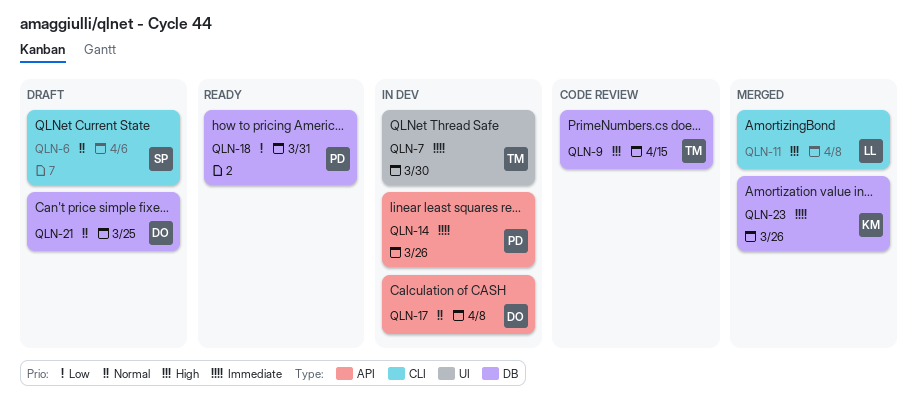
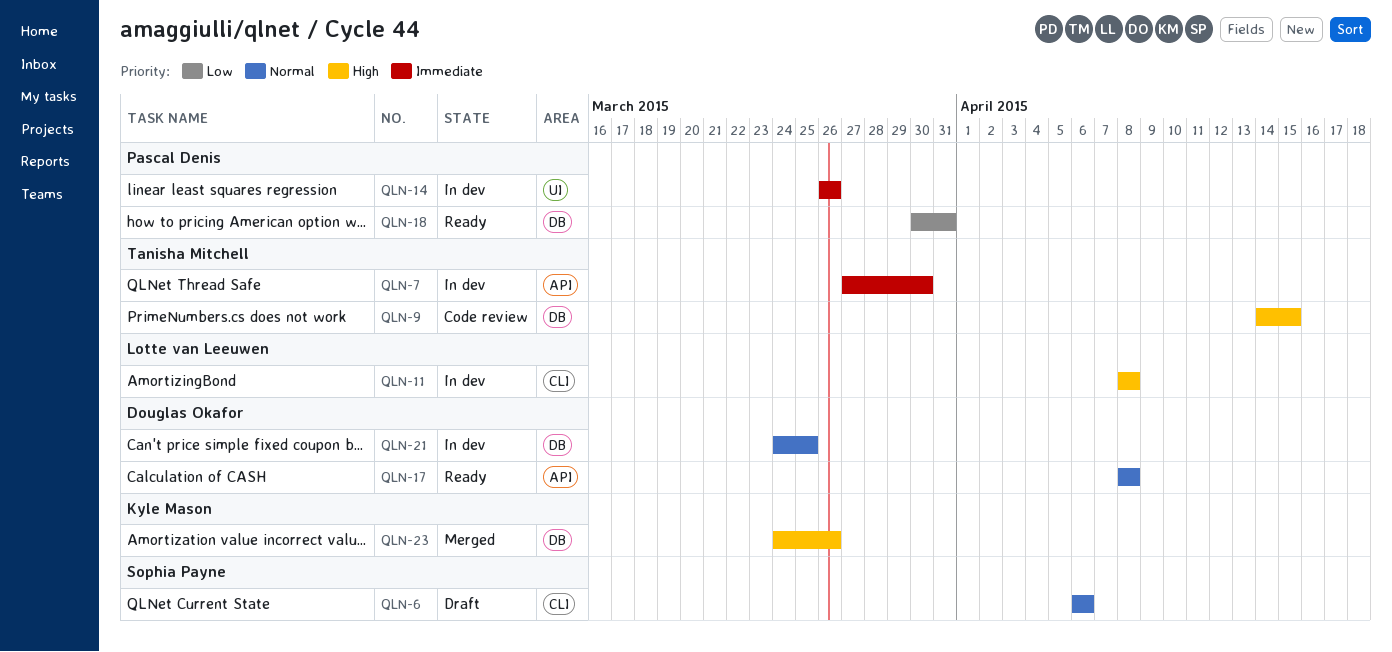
QLN-7, label: UI -> API
QLN-11, status: Merged -> In dev
QLN-14, label: API -> UI
QLN-17, status: In dev -> Ready
QLN-21, status: Draft -> In dev
QLN-23, priority: Immediate -> High

